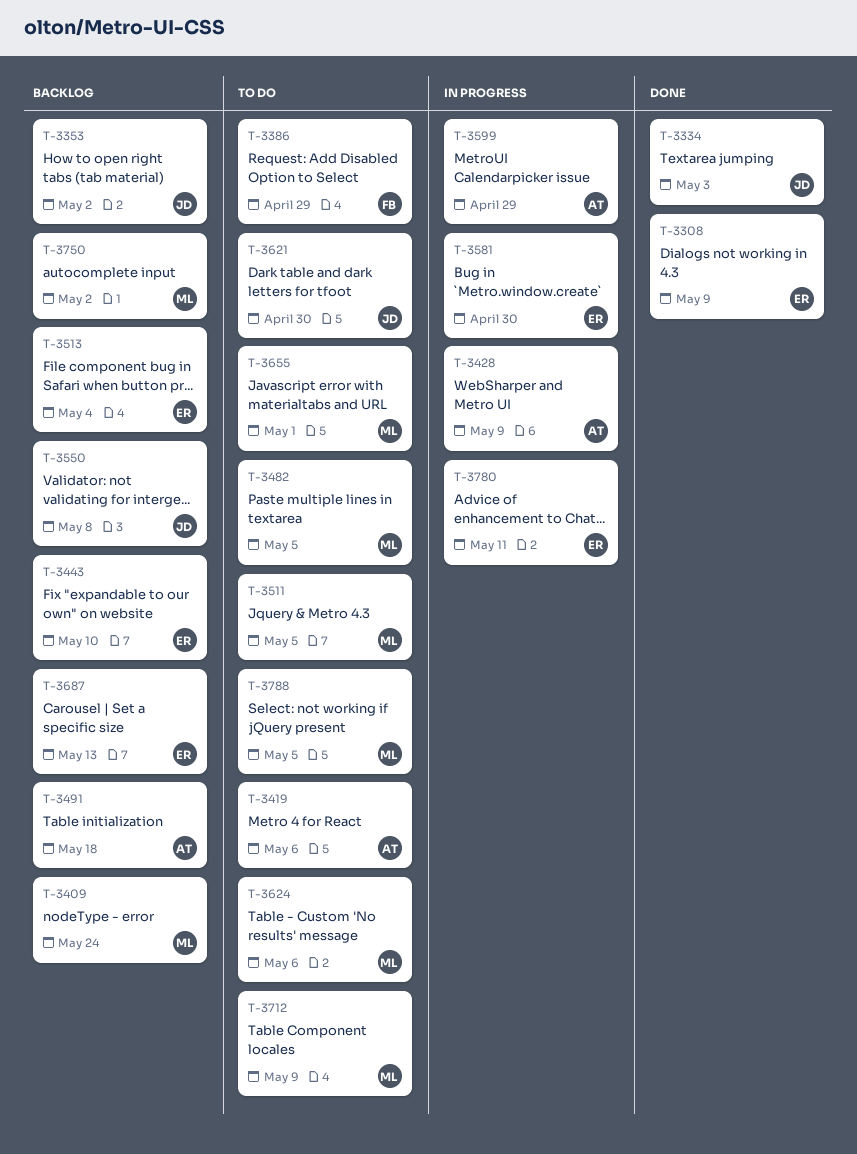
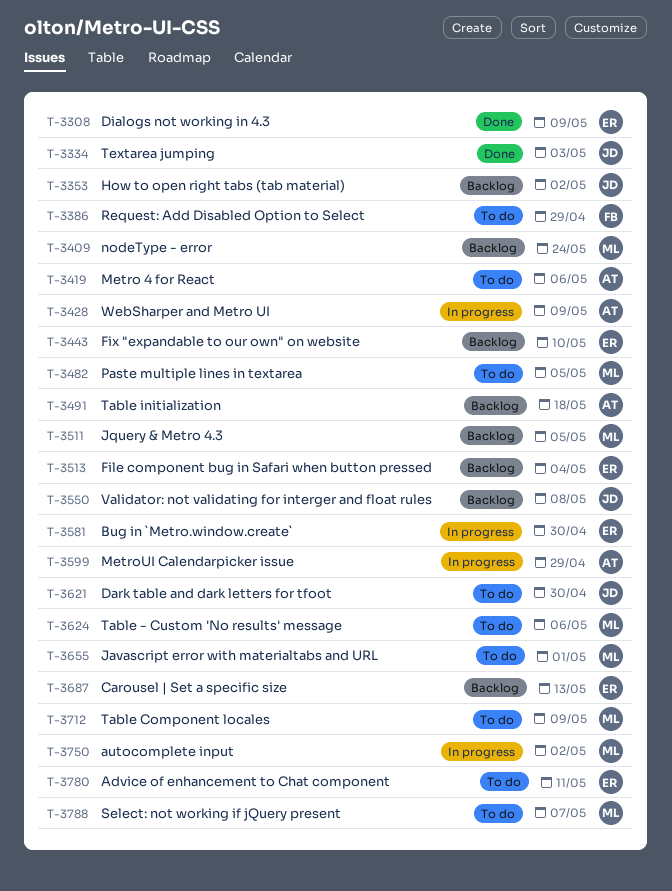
T-3511, status: To do -> Backlog
T-3750, status: Backlog -> In progress
T-3780, status: In progress -> To do
T-3788, due: May 5 -> May 7

